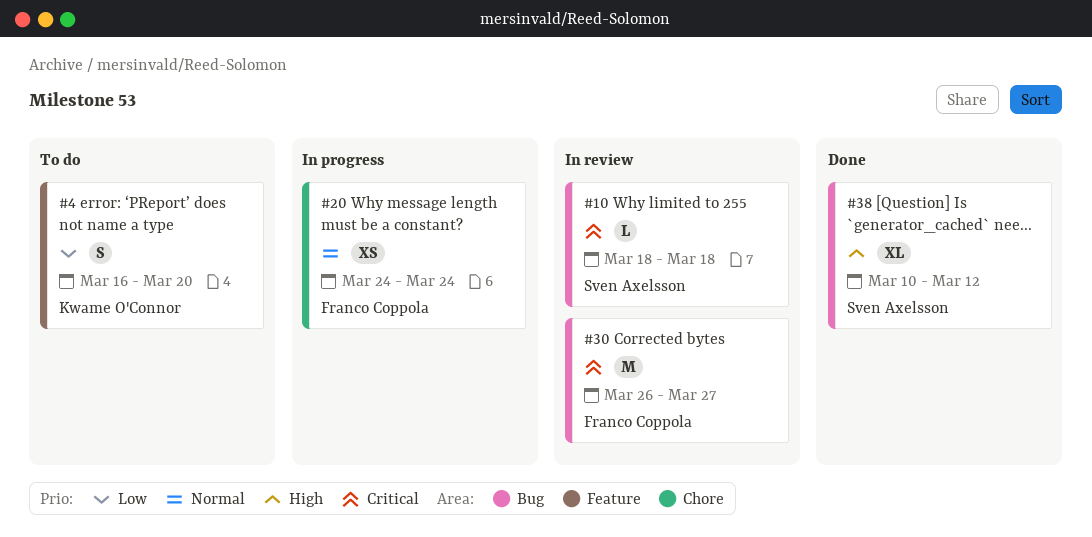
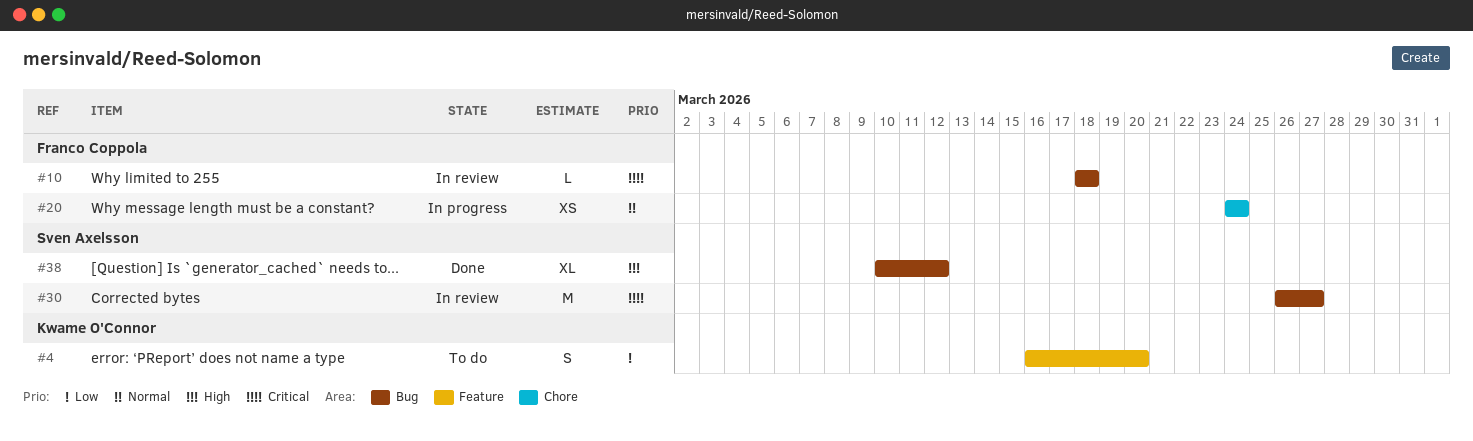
#10, owner: Sven Axelsson -> Franco Coppola
#30, owner: Franco Coppola -> Sven Axelsson

